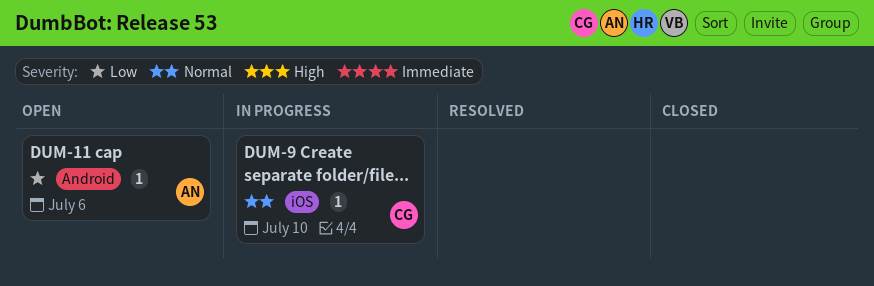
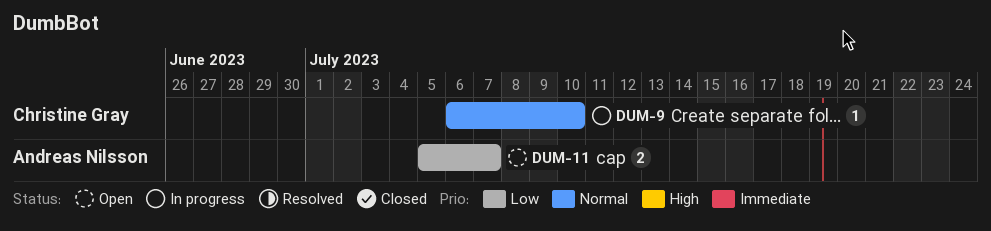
DUM-11, estimate: 1 -> 2
DUM-11, due: Jul 6 -> Jul 7

